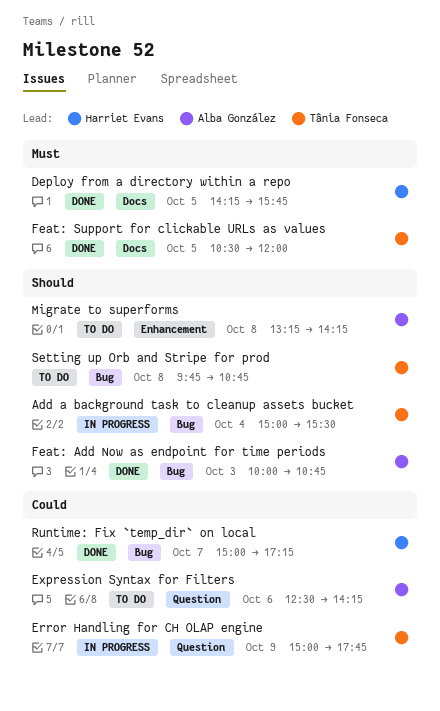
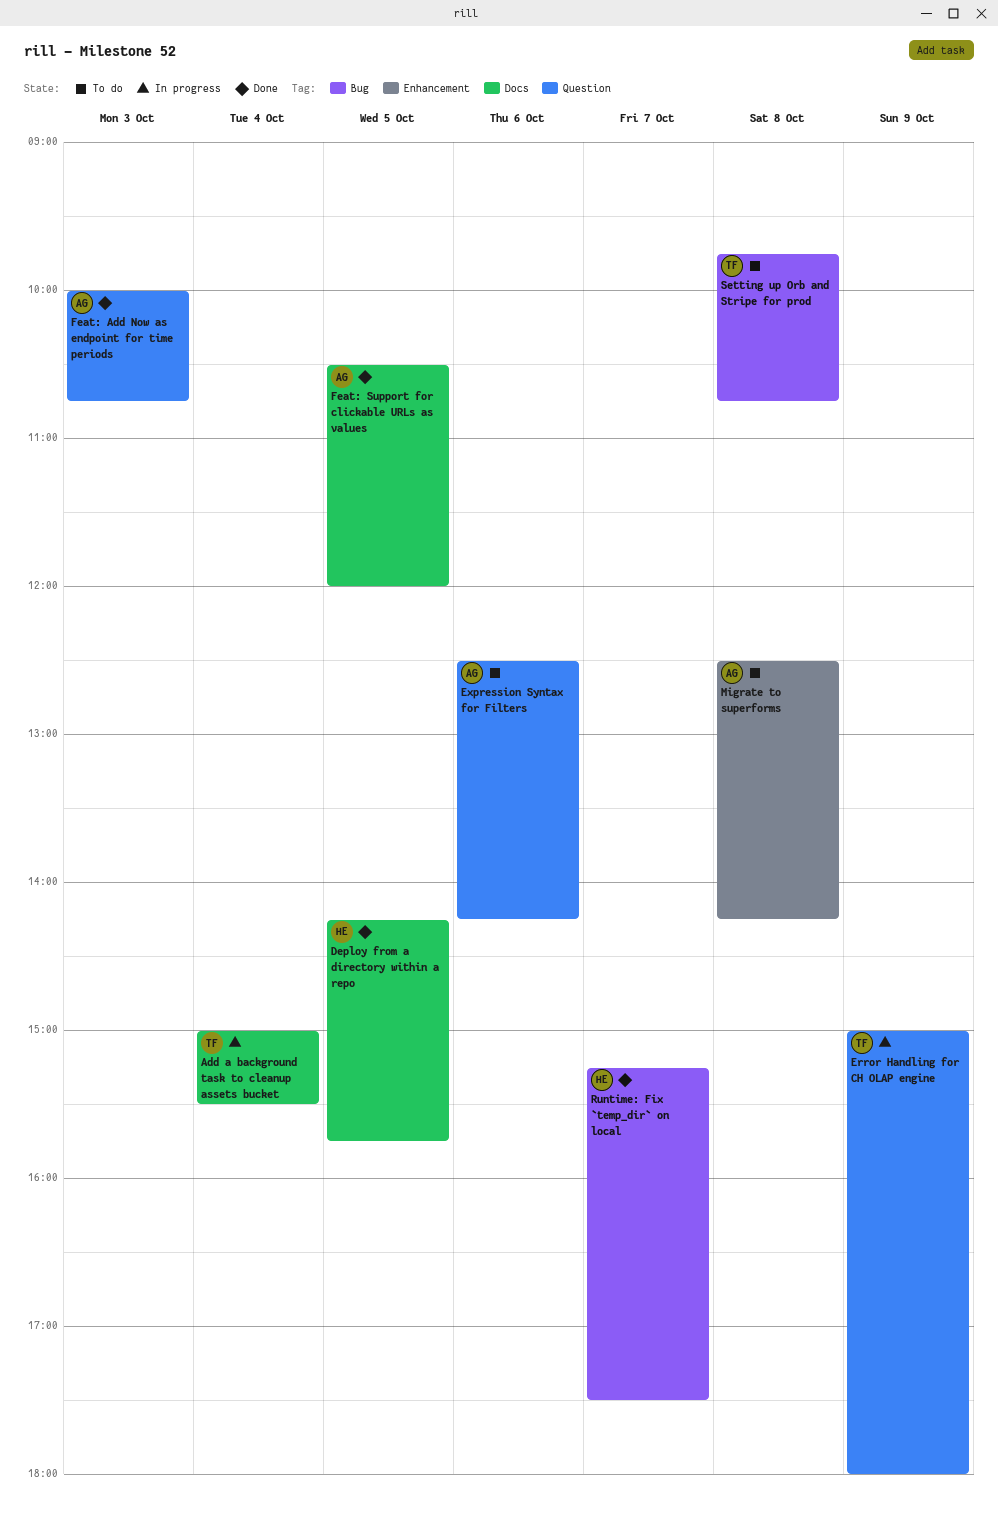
Add a background task to cleanup assets bucket, label: Bug -> Docs
Error Handling for CH OLAP engine, ends: 17:45 -> 18:00
Feat: Add Now as endpoint for time periods, label: Bug -> Question
Feat: Support for clickable URLs as values, owner: Tânia Fonseca -> Alba González
Migrate to superforms, begins: 13:15 -> 12:30
Runtime: Fix `temp_dir` on local, begins: 15:00 -> 15:15
Runtime: Fix `temp_dir` on local, ends: 17:15 -> 17:30

